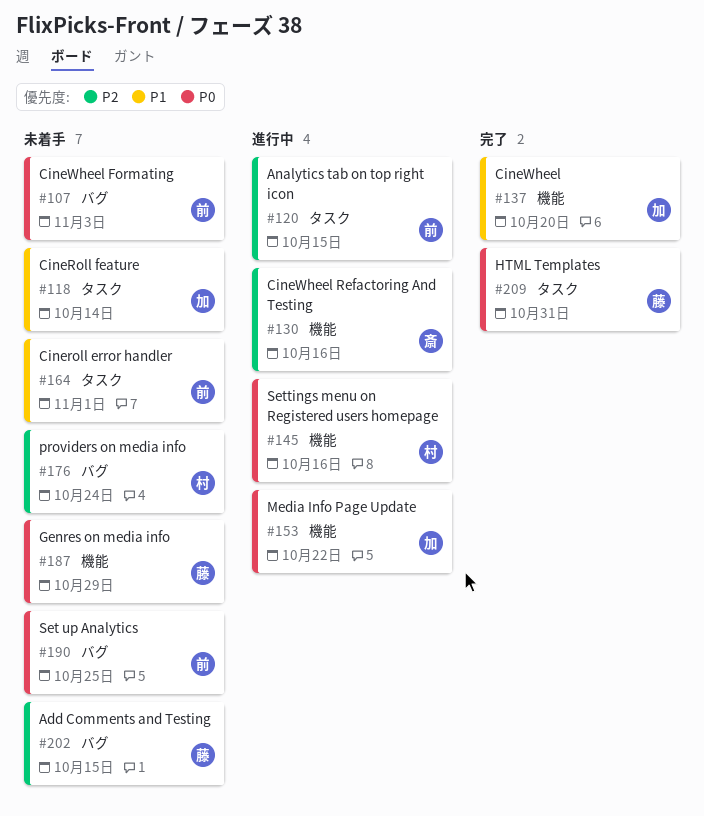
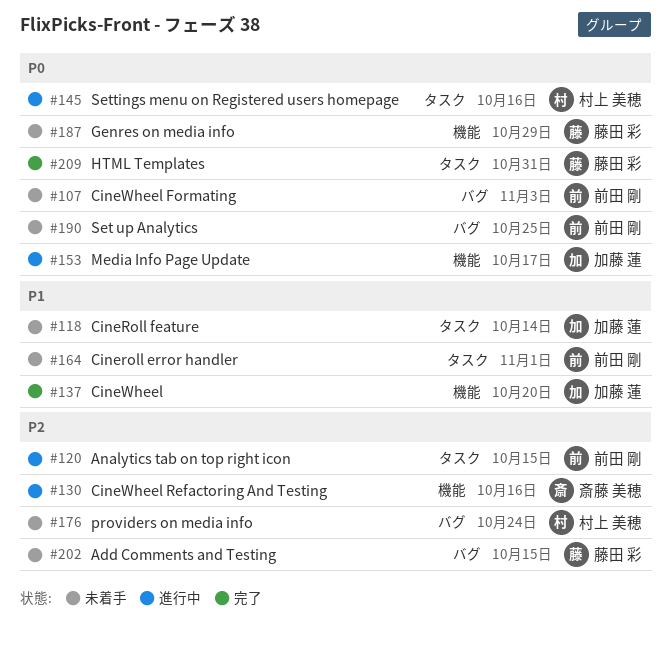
#145, label: 機能 -> タスク
#153, due: Oct 22 -> Oct 17

